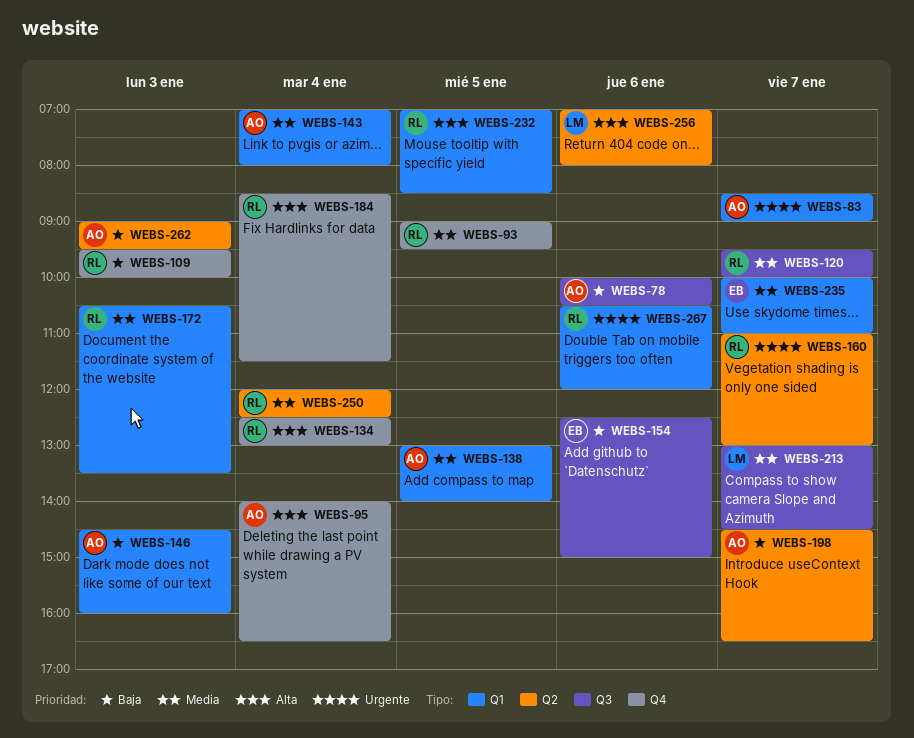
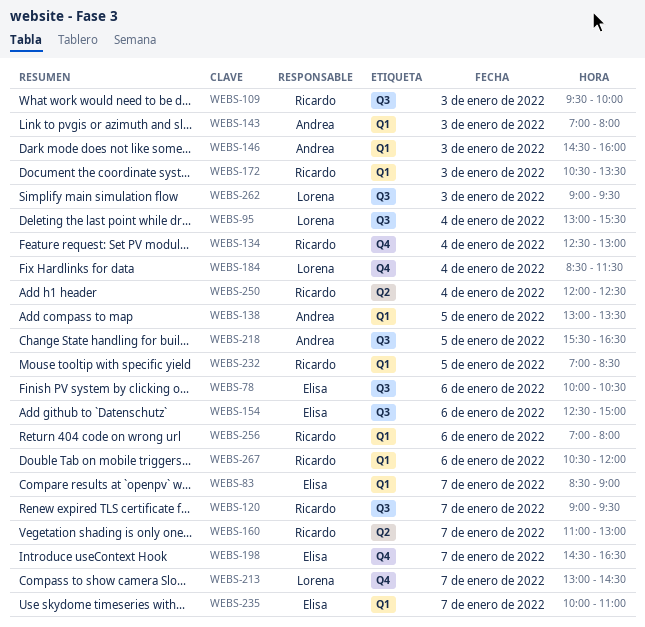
WEBS-78, owner: Andrea -> Elisa
WEBS-83, owner: Andrea -> Elisa
WEBS-93: present -> none
WEBS-95, owner: Andrea -> Lorena
WEBS-95, label: Q4 -> Q3
WEBS-95, begins: 14:00 -> 13:00
WEBS-95, ends: 16:30 -> 15:30
WEBS-109, label: Q4 -> Q3
WEBS-120, begins: 09:30 -> 09:00
WEBS-120, ends: 10:00 -> 09:30
WEBS-138, ends: 14:00 -> 13:30
WEBS-143, day: Jan 4 -> Jan 3
WEBS-184, owner: Ricardo -> Lorena
WEBS-198, owner: Andrea -> Elisa
WEBS-198, label: Q2 -> Q4
WEBS-213, label: Q3 -> Q4
WEBS-218: none -> present
WEBS-256, owner: Lorena -> Ricardo
WEBS-256, label: Q2 -> Q1
WEBS-262, owner: Andrea -> Lorena
WEBS-262, label: Q2 -> Q3

